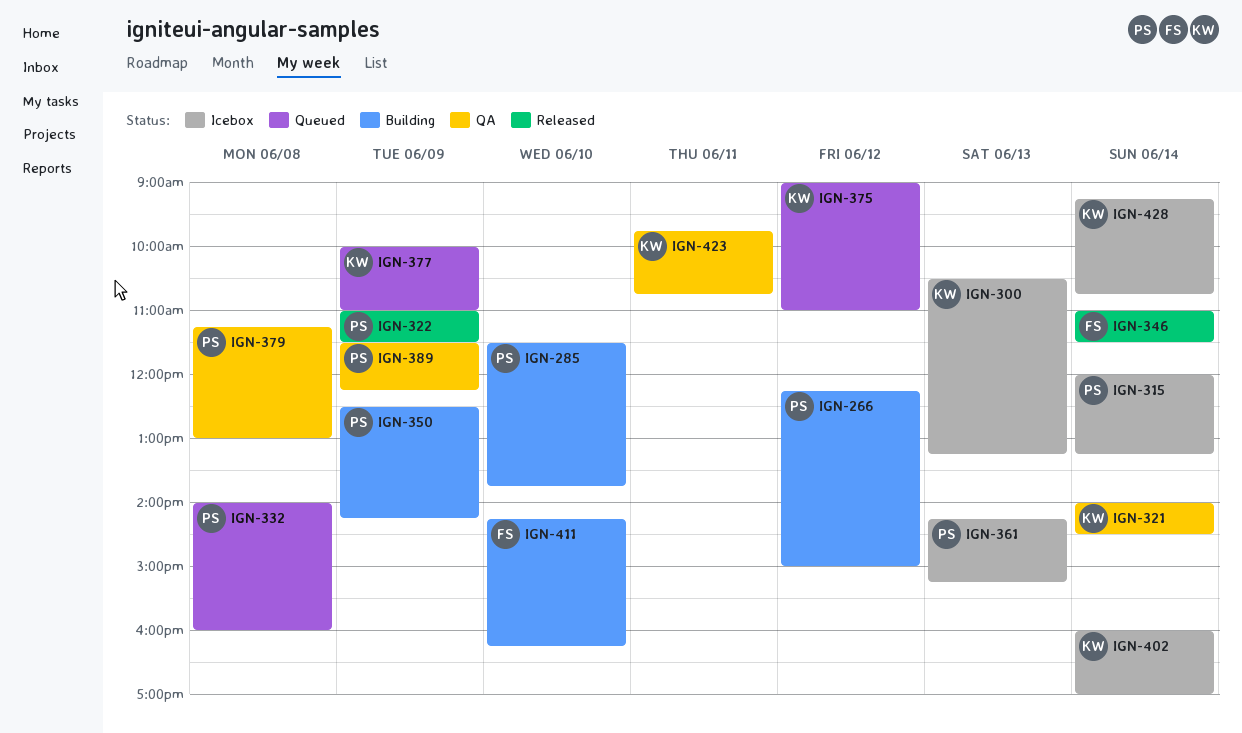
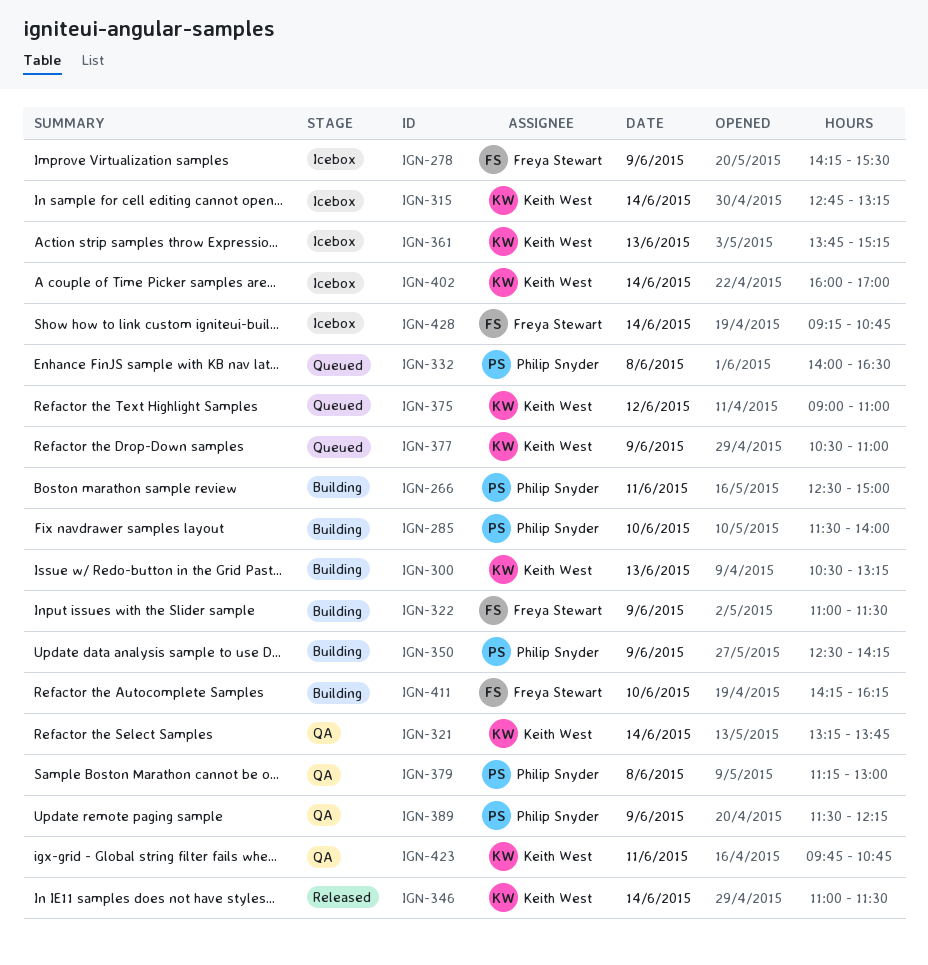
IGN-266, day: Jun 12 -> Jun 11
IGN-266, begins: 12:15 -> 12:30
IGN-278: none -> present
IGN-285, ends: 13:45 -> 14:00
IGN-300, status: Icebox -> Building
IGN-315, owner: Philip Snyder -> Keith West
IGN-315, begins: 12:00 -> 12:45
IGN-321, begins: 14:00 -> 13:15
IGN-321, ends: 14:30 -> 13:45
IGN-322, status: Released -> Building
IGN-322, owner: Philip Snyder -> Freya Stewart
IGN-332, ends: 16:00 -> 16:30
IGN-346, owner: Freya Stewart -> Keith West
IGN-361, owner: Philip Snyder -> Keith West
IGN-361, begins: 14:15 -> 13:45
IGN-377, begins: 10:00 -> 10:30
IGN-428, owner: Keith West -> Freya Stewart

